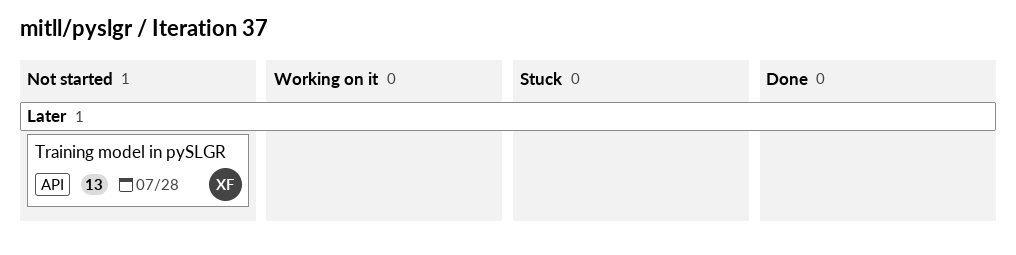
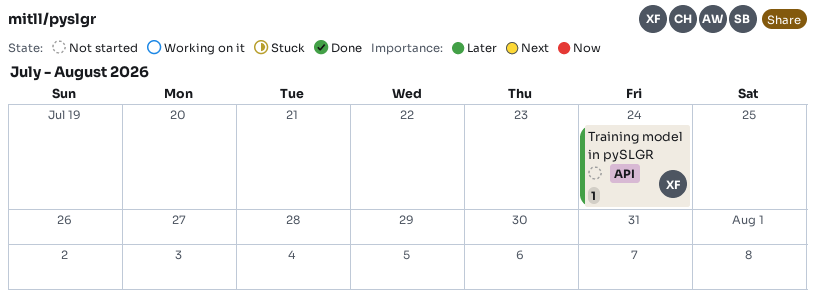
Training model in pySLGR, estimate: 13 -> 1
Training model in pySLGR, due: Jul 28 -> Jul 24

